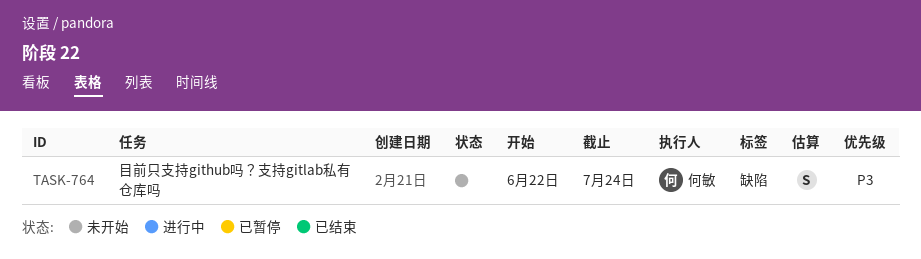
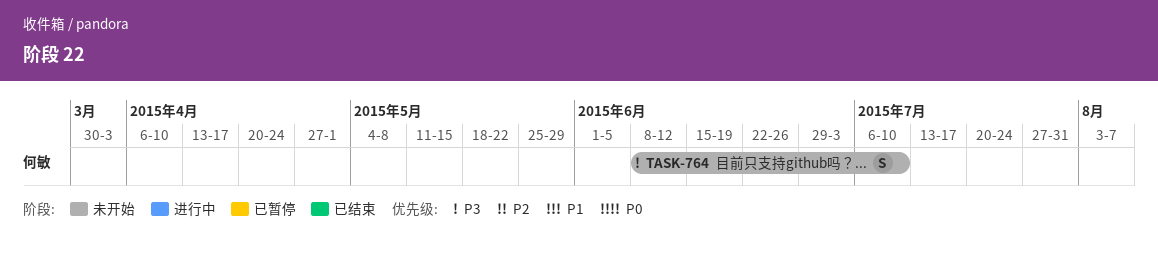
TASK-764, start: Jun 22 -> Jun 8
TASK-764, due: Jul 24 -> Jul 10

